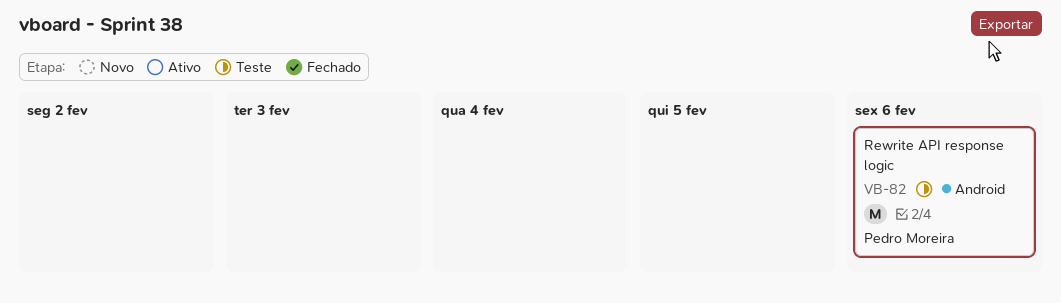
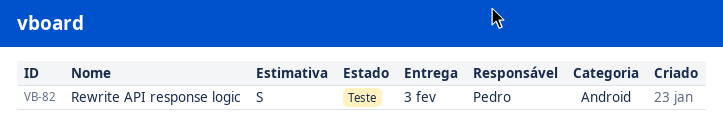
VB-82, estimate: M -> S
VB-82, due: Feb 6 -> Feb 3

